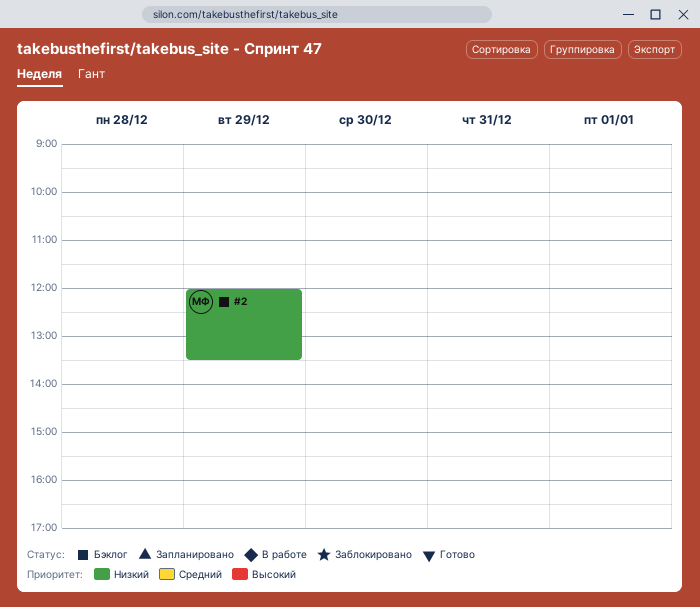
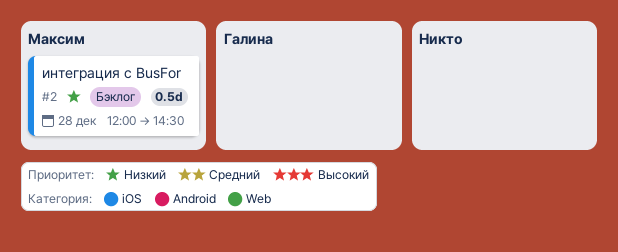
#2, day: Dec 29 -> Dec 28
#2, ends: 13:30 -> 14:30

